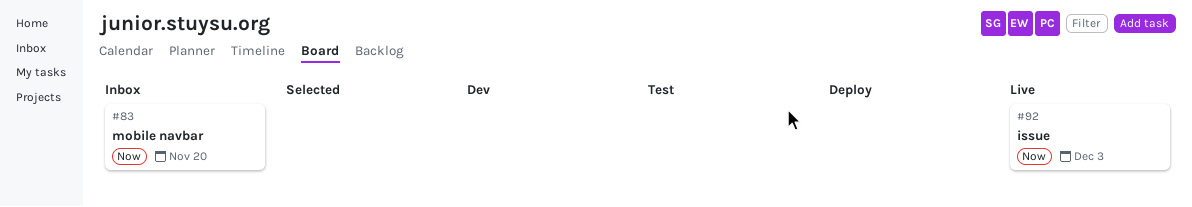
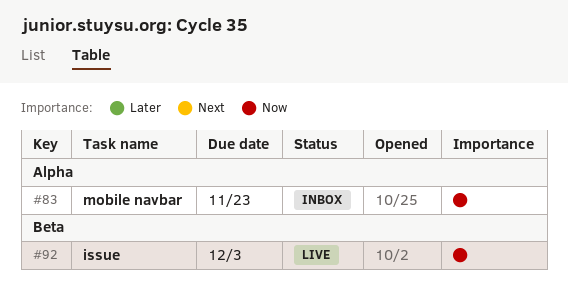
#83, due: Nov 20 -> Nov 23

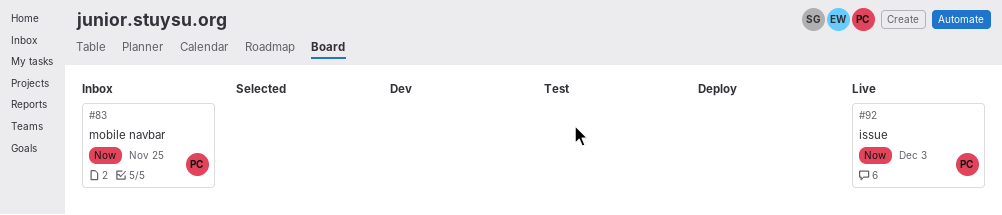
#83, due: Nov 23 -> Nov 25

